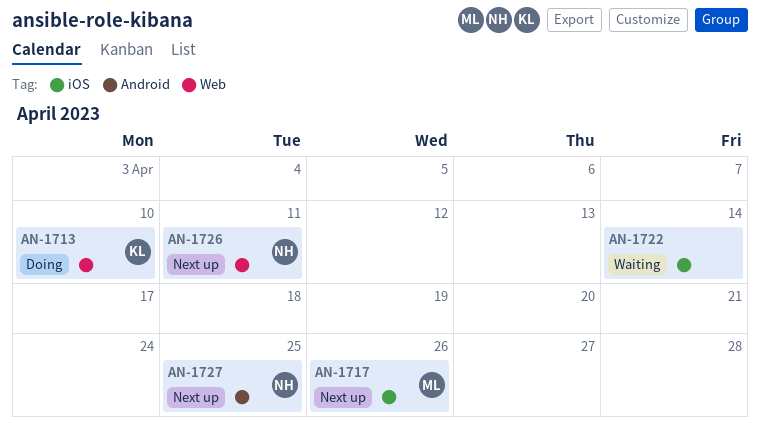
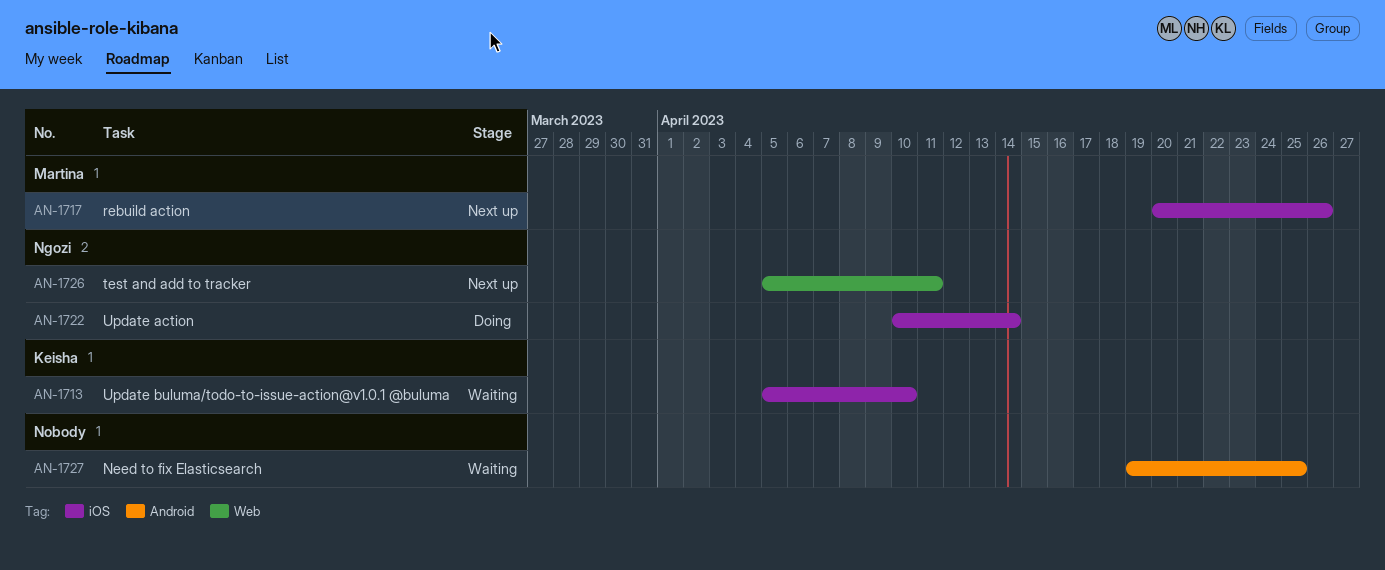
AN-1713, status: Doing -> Waiting
AN-1713, label: Web -> iOS
AN-1722, status: Waiting -> Doing
AN-1722, owner: none -> Ngozi
AN-1727, status: Next up -> Waiting
AN-1727, owner: Ngozi -> none

